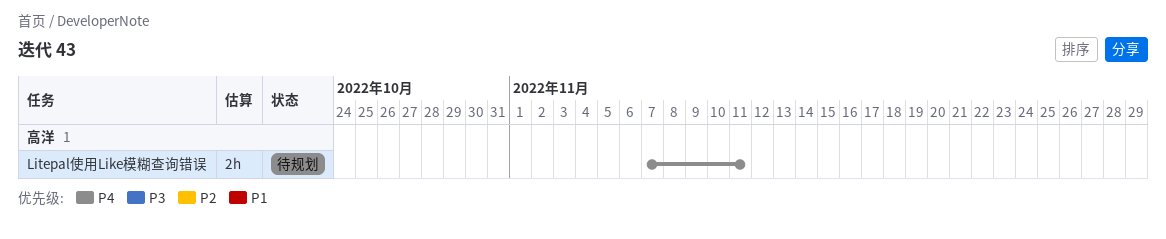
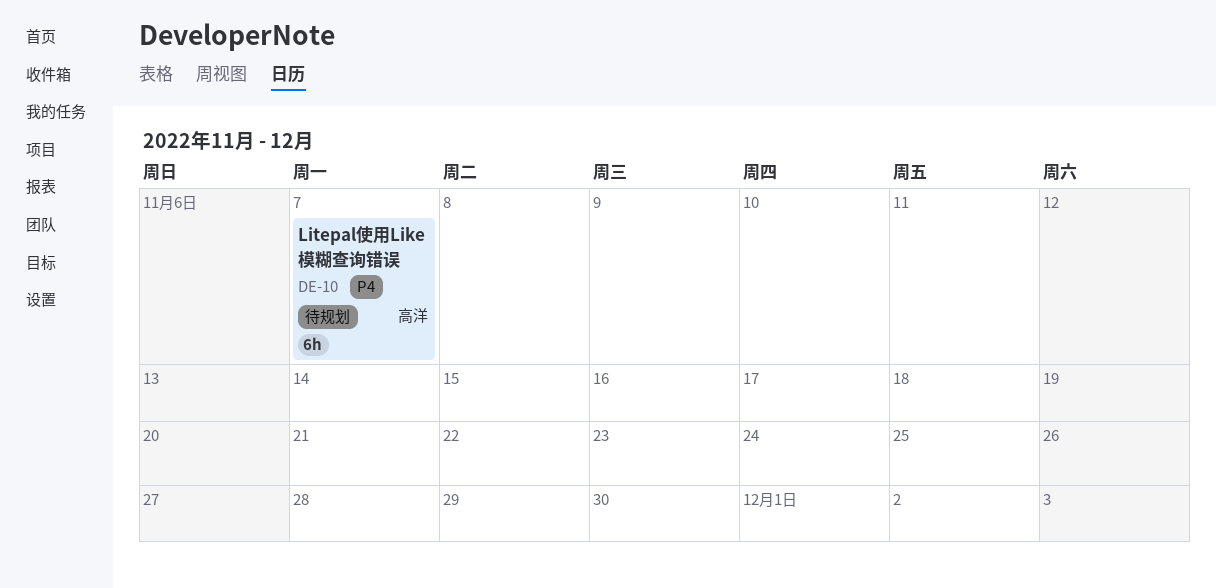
Litepal使用Like模糊查询错误, estimate: 2h -> 6h
Litepal使用Like模糊查询错误, due: Nov 11 -> Nov 7

